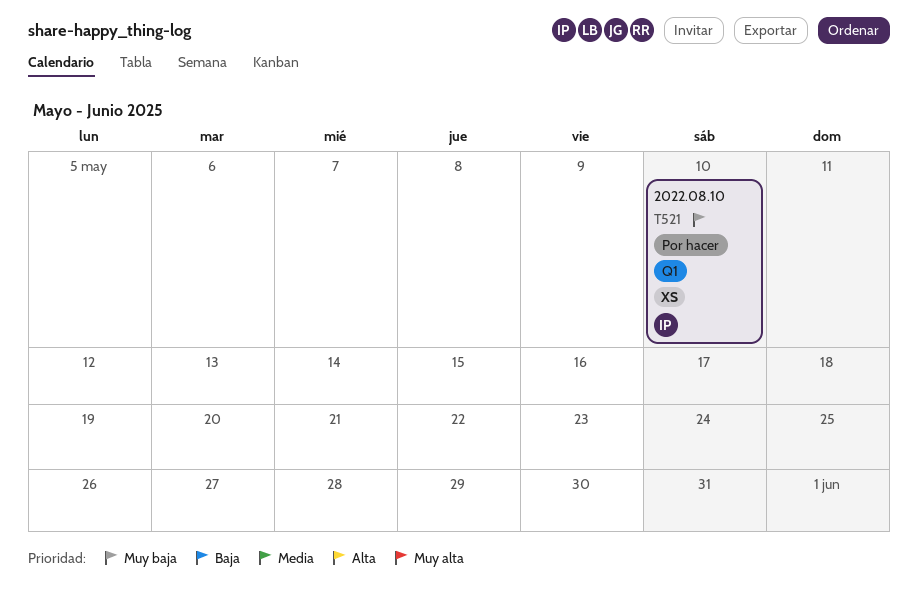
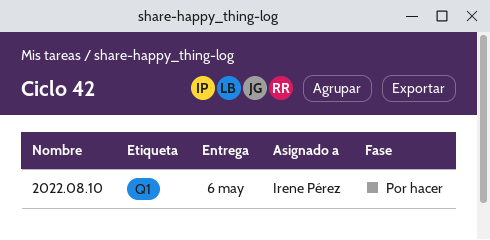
2022.08.10, due: May 10 -> May 6

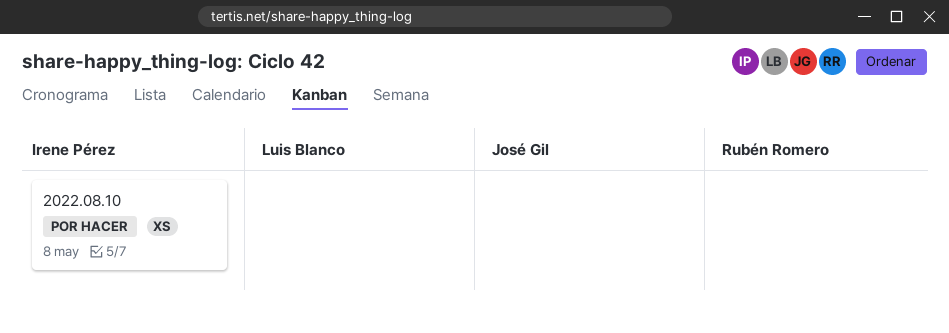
2022.08.10, due: May 6 -> May 8

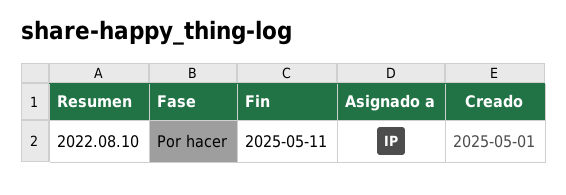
2022.08.10, due: May 8 -> May 11

